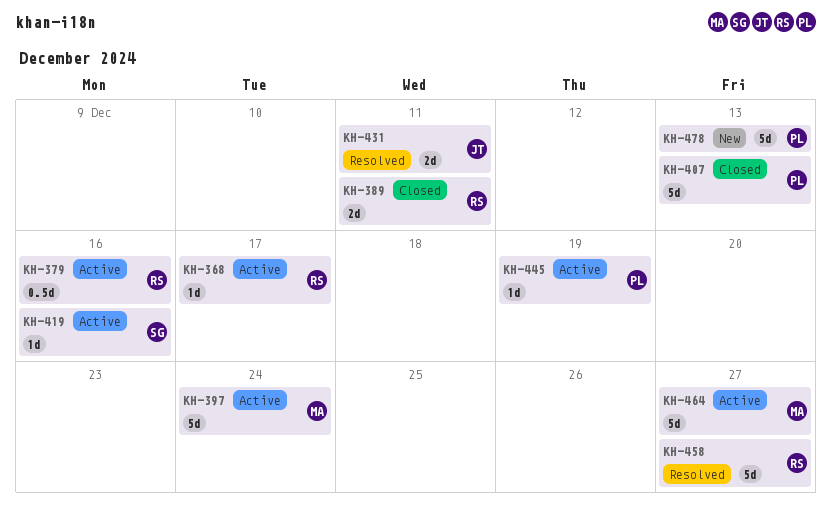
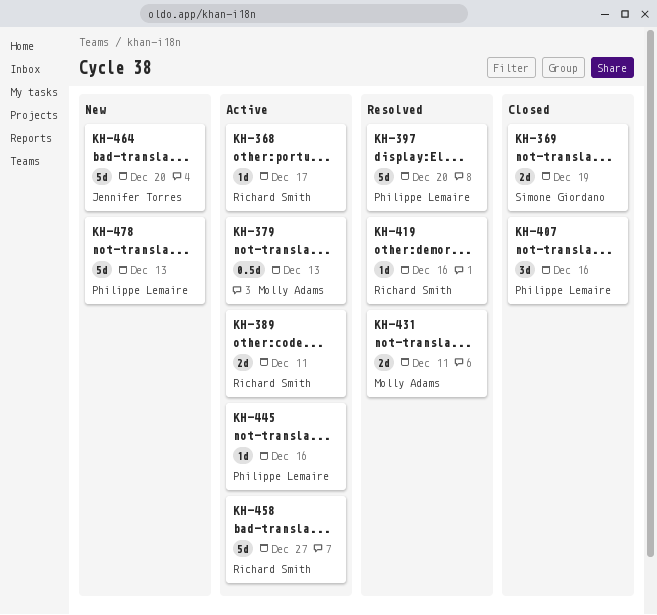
KH-369: none -> present
KH-379, owner: Richard Smith -> Molly Adams
KH-379, due: Dec 16 -> Dec 13
KH-389, status: Closed -> Active
KH-397, status: Active -> Resolved
KH-397, owner: Molly Adams -> Philippe Lemaire
KH-397, due: Dec 24 -> Dec 20
KH-407, estimate: 5d -> 3d
KH-407, due: Dec 13 -> Dec 16
KH-419, status: Active -> Resolved
KH-419, owner: Simone Giordano -> Richard Smith
KH-431, owner: Jennifer Torres -> Molly Adams
KH-445, due: Dec 19 -> Dec 16
KH-458, status: Resolved -> Active
KH-464, status: Active -> New
KH-464, owner: Molly Adams -> Jennifer Torres
KH-464, due: Dec 27 -> Dec 20

